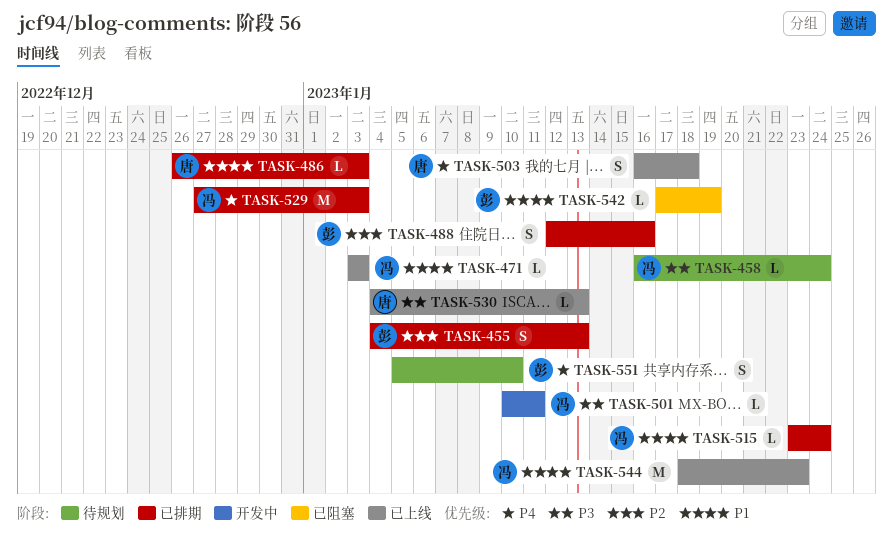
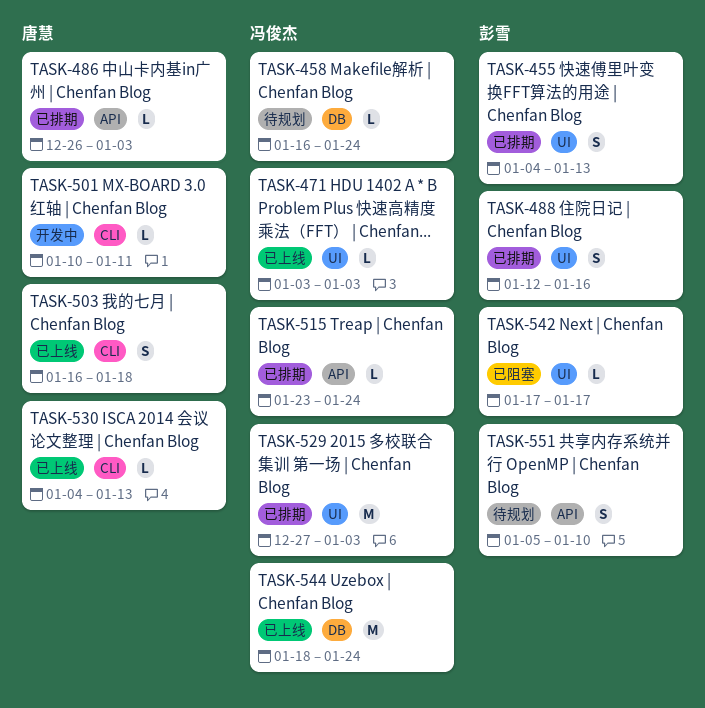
TASK-501, owner: 冯俊杰 -> 唐慧
TASK-542, due: Jan 19 -> Jan 17
TASK-544, due: Jan 23 -> Jan 24

